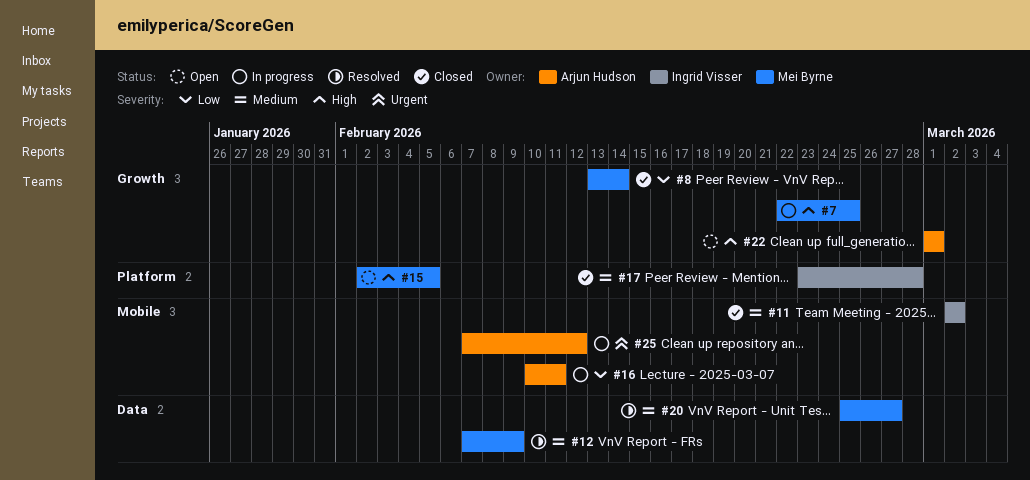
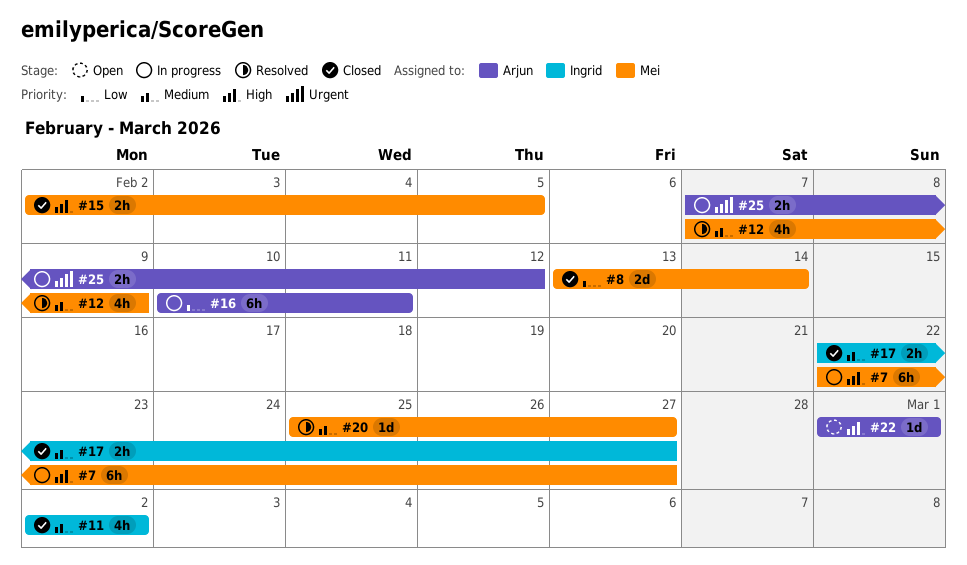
#7, due: Feb 25 -> Feb 27
#15, status: Open -> Closed
#17, start: Feb 23 -> Feb 22
#17, due: Feb 28 -> Feb 27

